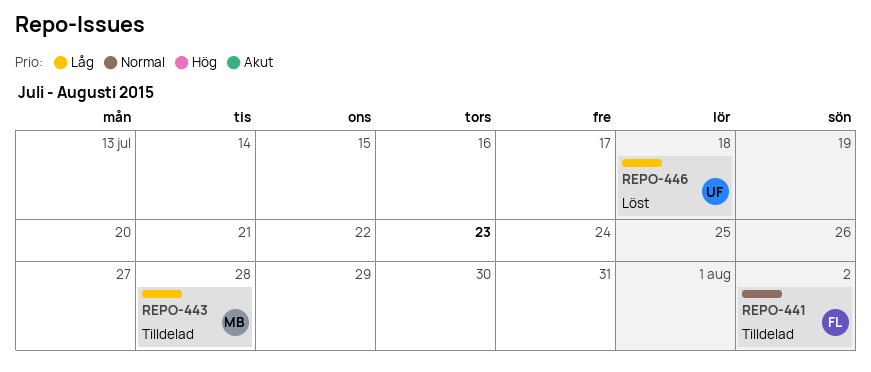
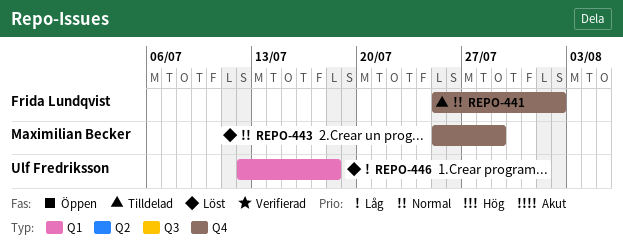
REPO-443, status: Tilldelad -> Löst
REPO-443, priority: Låg -> Normal
REPO-443, due: Jul 28 -> Jul 29

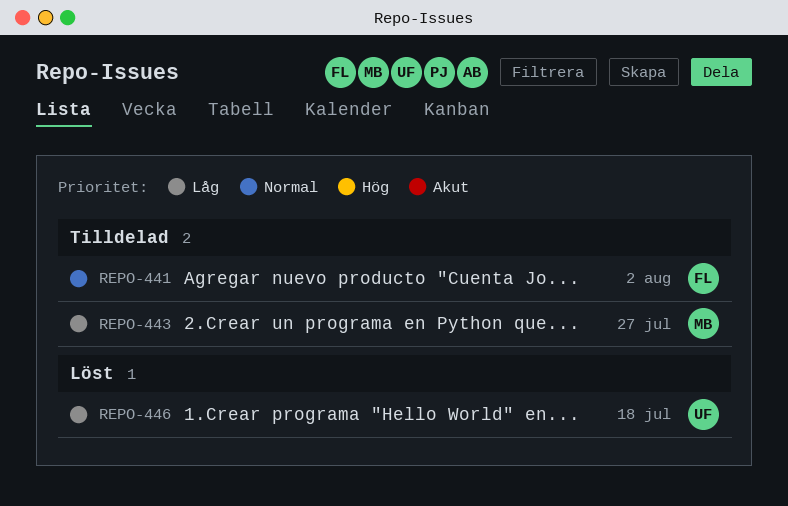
REPO-443, status: Löst -> Tilldelad
REPO-443, priority: Normal -> Låg
REPO-443, due: Jul 29 -> Jul 27

